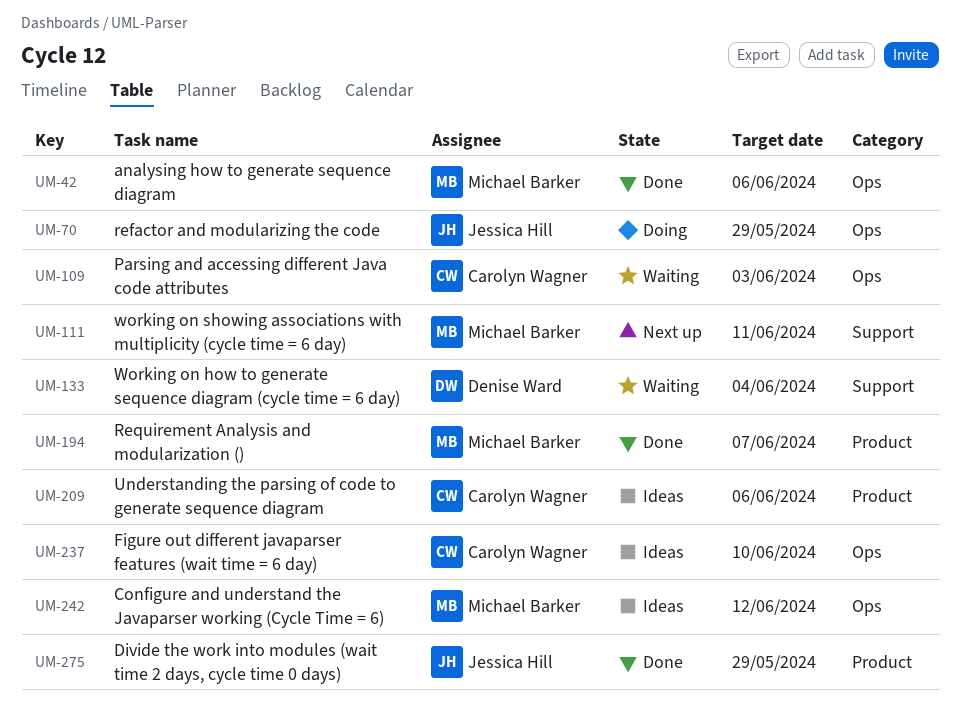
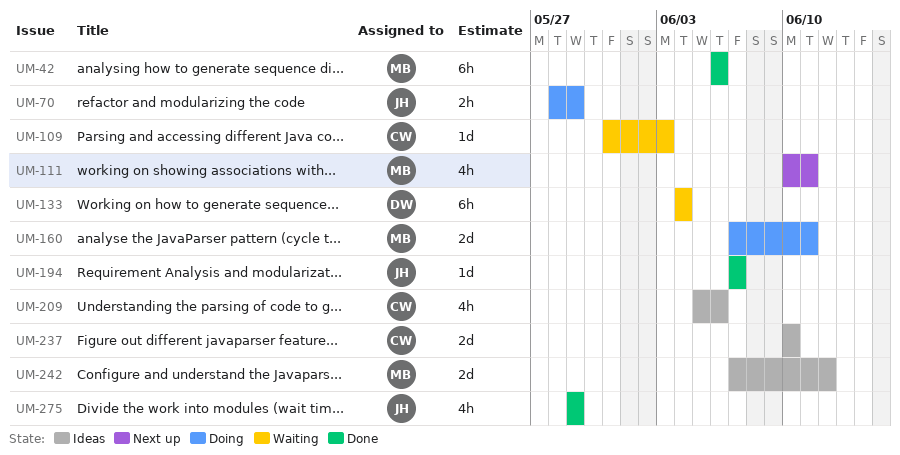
UM-160: none -> present
UM-194, owner: Michael Barker -> Jessica Hill

